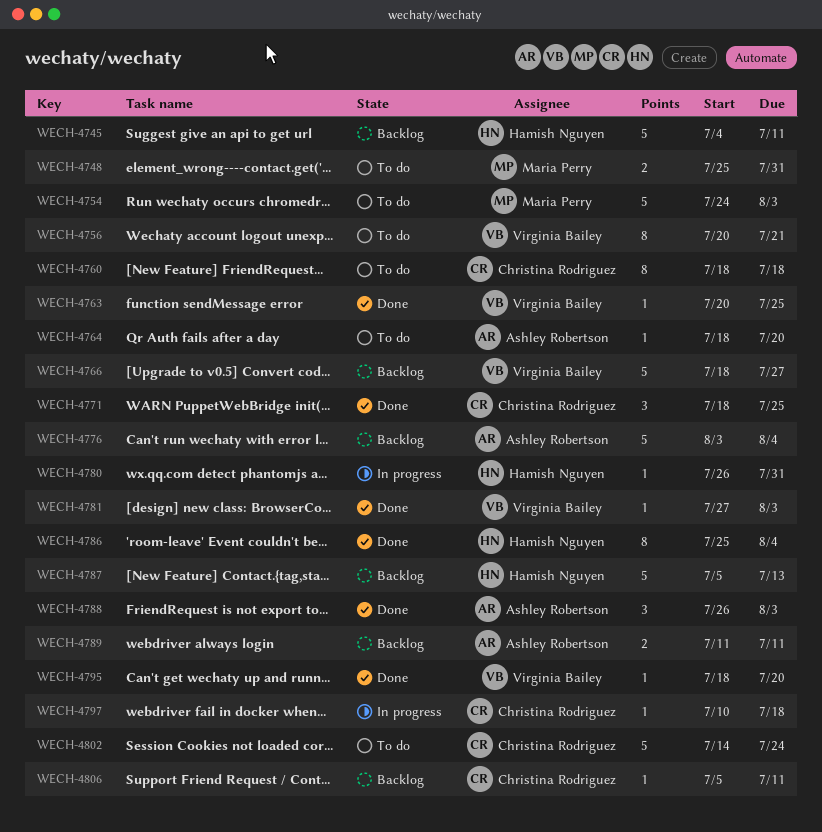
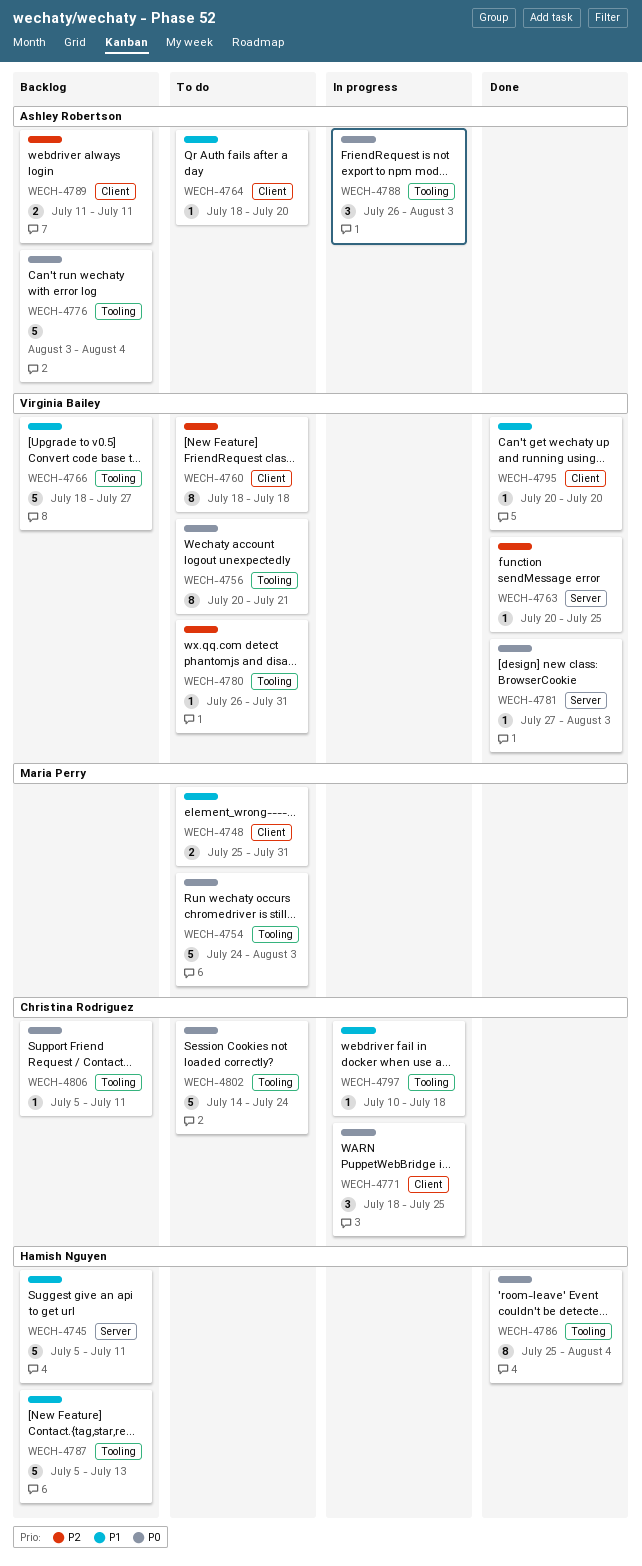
WECH-4745, start: Jul 4 -> Jul 5
WECH-4760, owner: Christina Rodriguez -> Virginia Bailey
WECH-4771, status: Done -> In progress
WECH-4780, status: In progress -> To do
WECH-4780, owner: Hamish Nguyen -> Virginia Bailey
WECH-4788, status: Done -> In progress
WECH-4795, start: Jul 18 -> Jul 20

